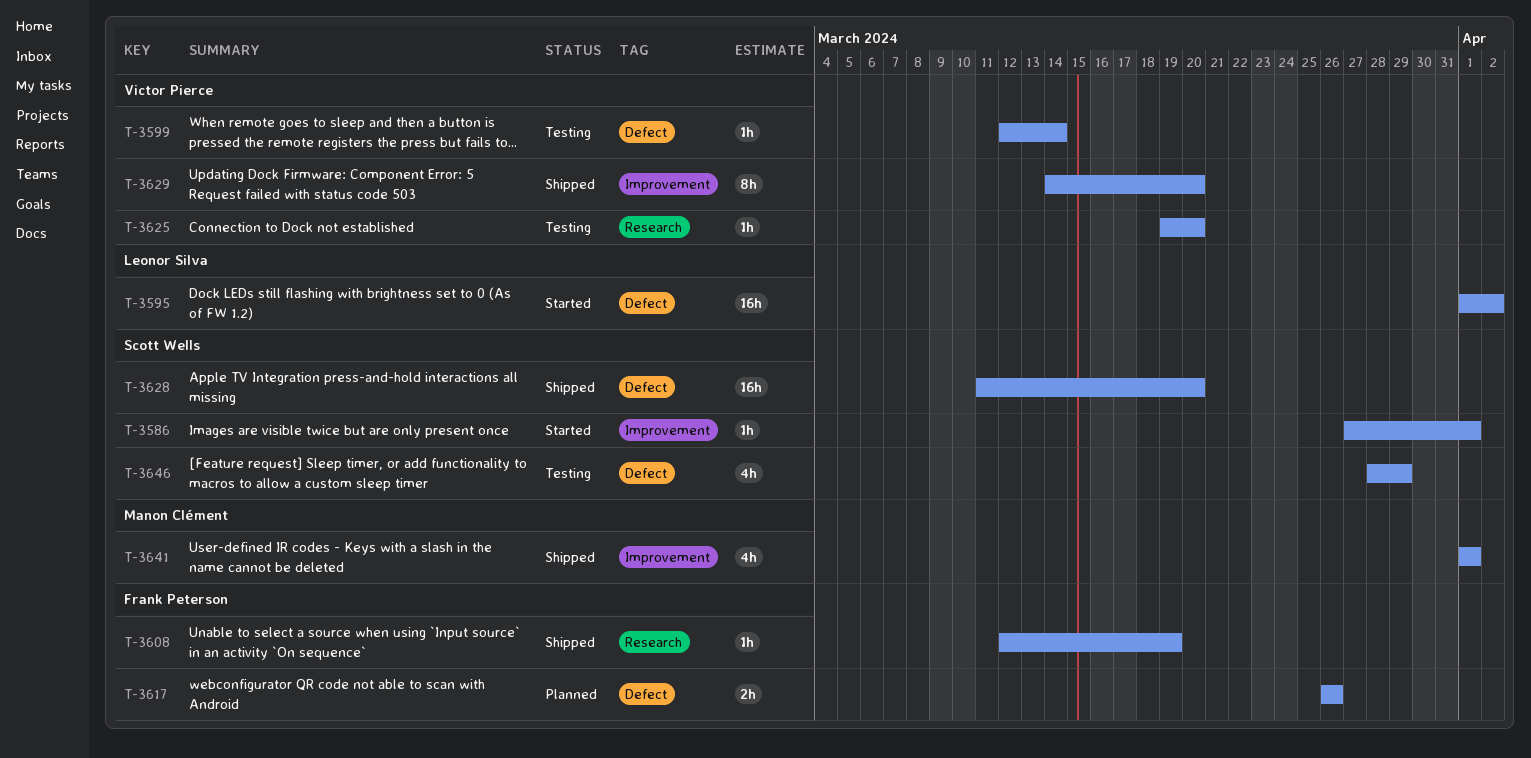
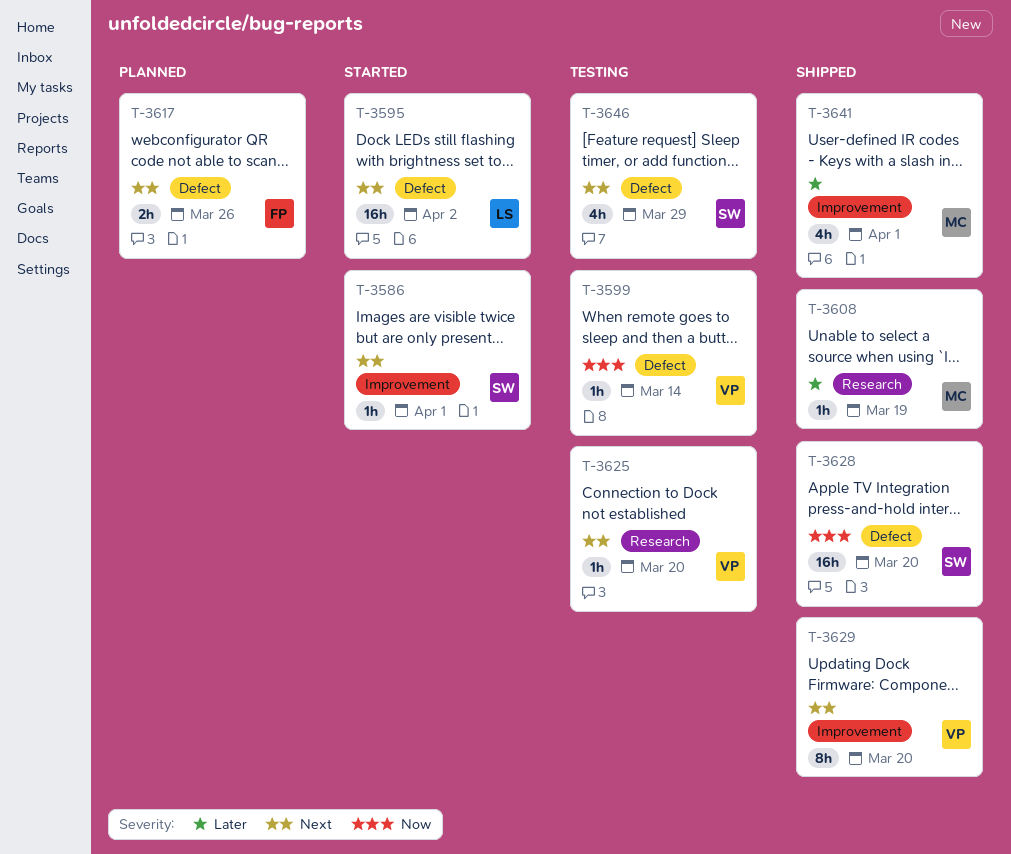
T-3608, owner: Frank Peterson -> Manon Clément

